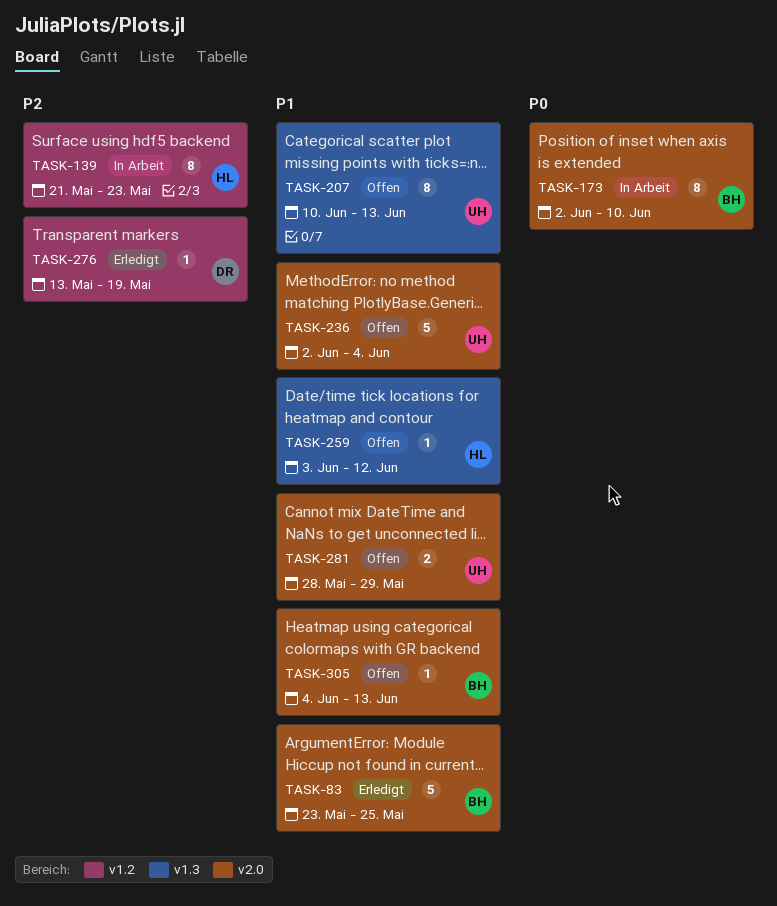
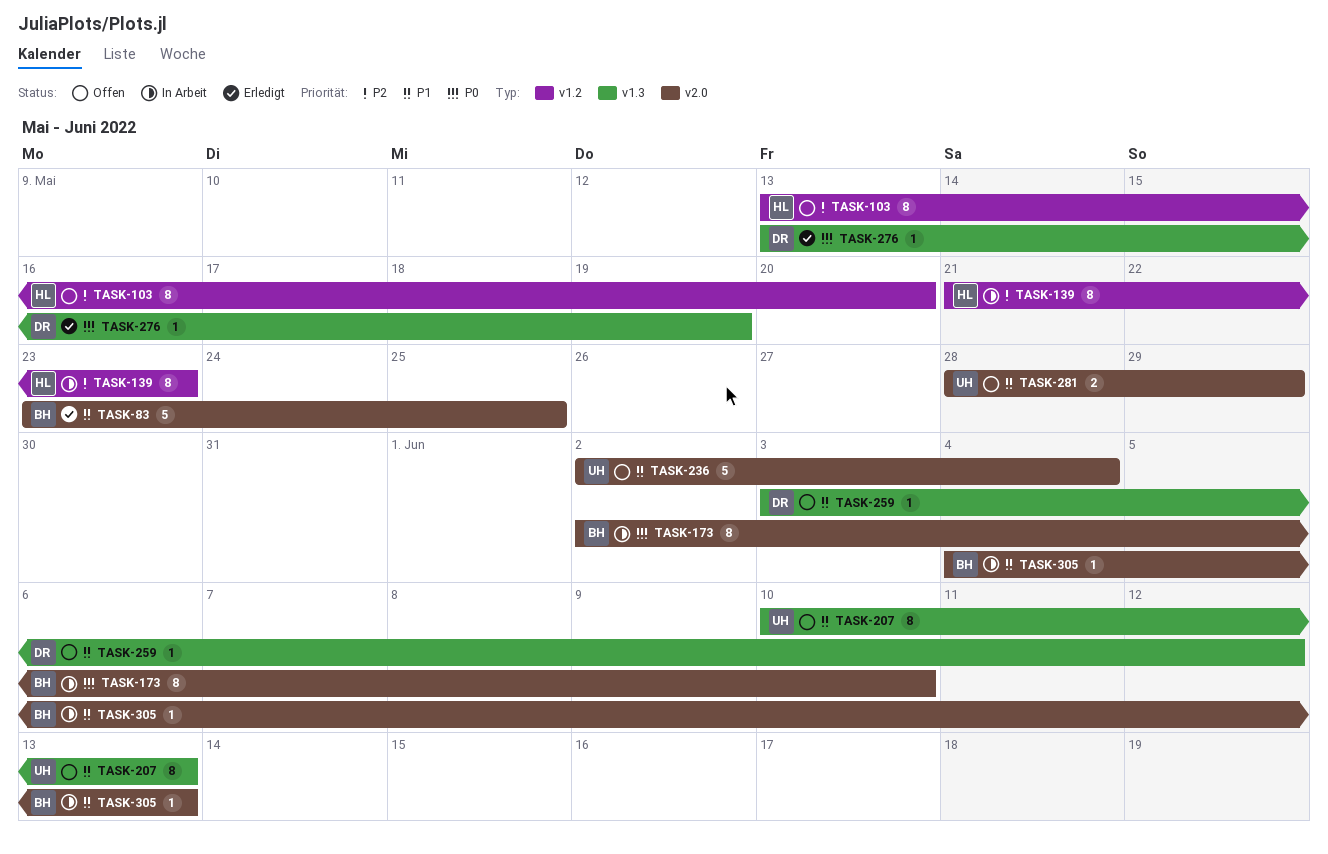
TASK-103: none -> present
TASK-259, owner: HL -> DR
TASK-276, priority: P2 -> P0
TASK-276, label: v1.2 -> v1.3
TASK-305, status: Offen -> In Arbeit

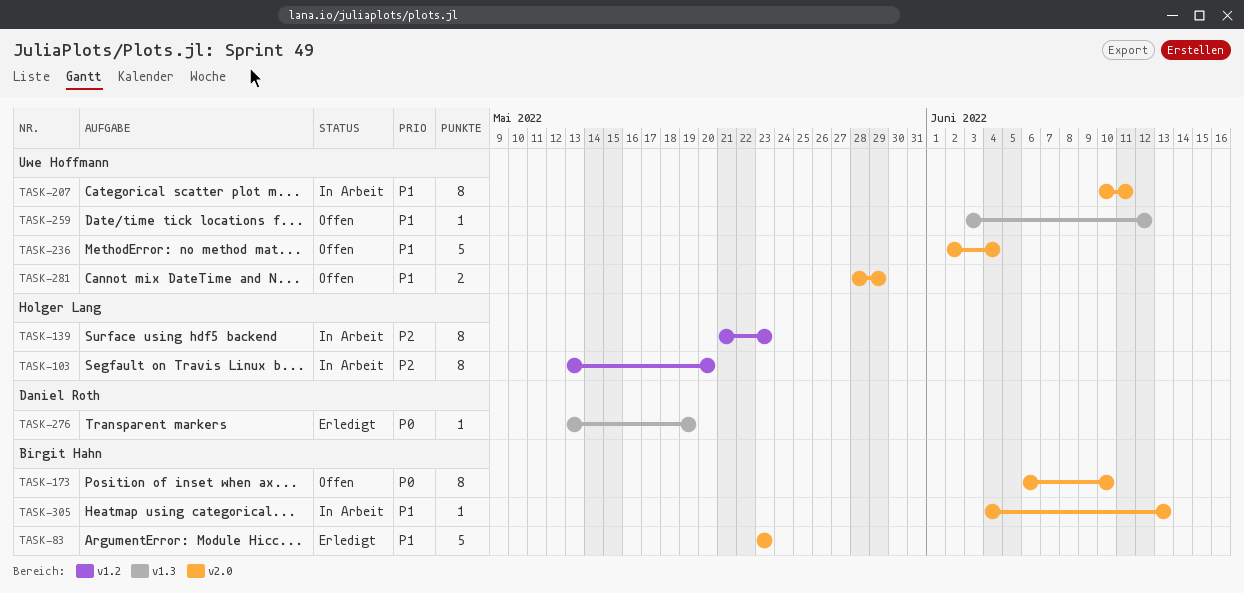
TASK-83, due: May 25 -> May 23
TASK-103, status: Offen -> In Arbeit
TASK-173, status: In Arbeit -> Offen
TASK-173, start: Jun 2 -> Jun 6
TASK-207, status: Offen -> In Arbeit
TASK-207, label: v1.3 -> v2.0
TASK-207, due: Jun 13 -> Jun 11
TASK-259, owner: Daniel Roth -> Uwe Hoffmann

